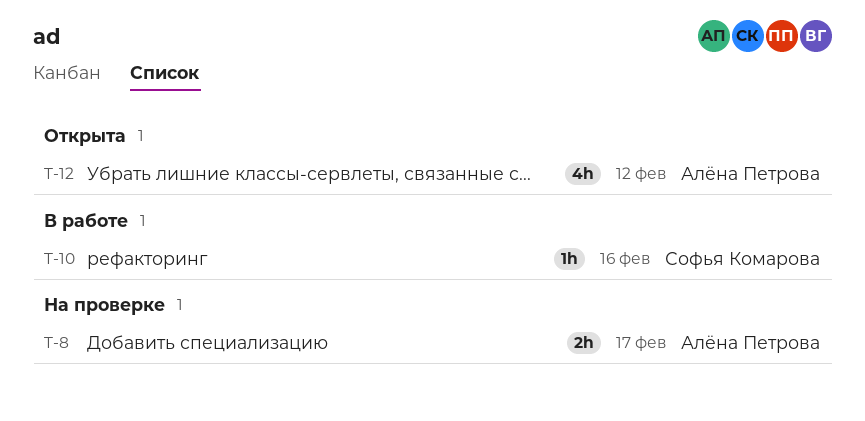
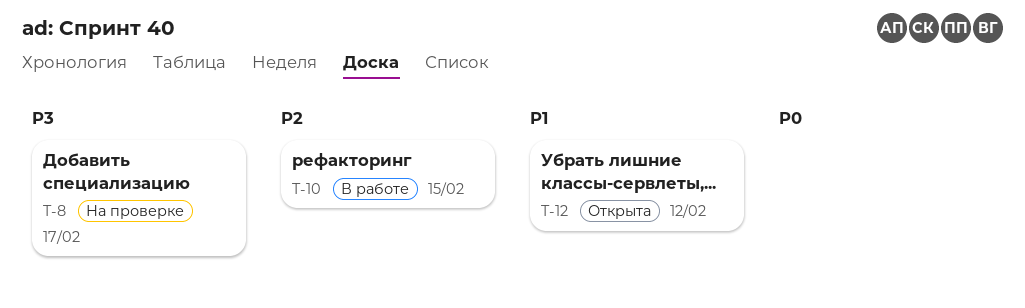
T-10, due: Feb 16 -> Feb 15

